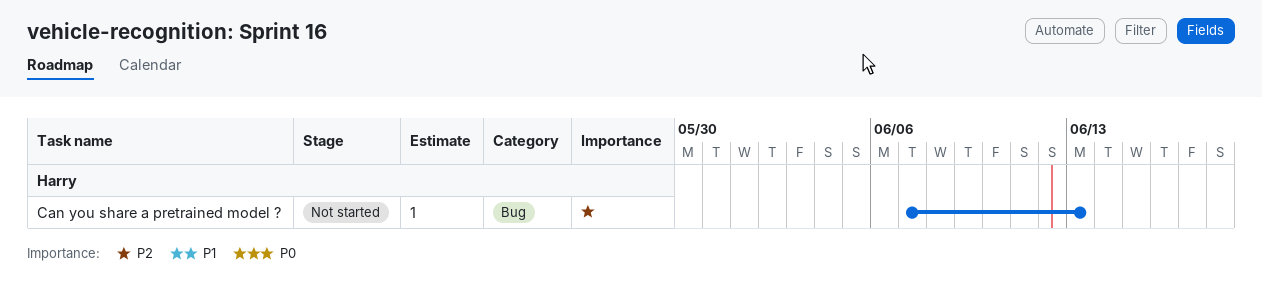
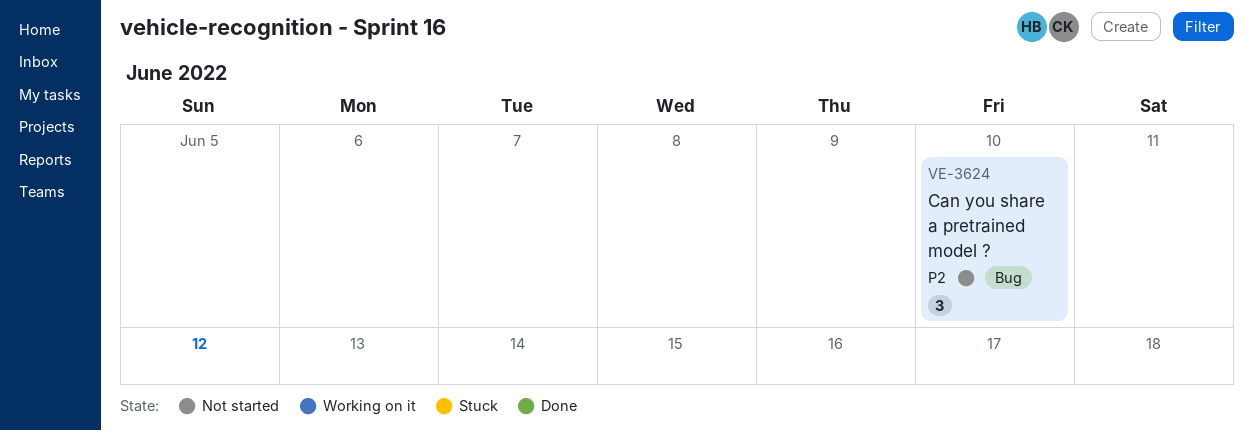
Can you share a pretrained model ?, estimate: 1 -> 3
Can you share a pretrained model ?, due: Jun 13 -> Jun 10

